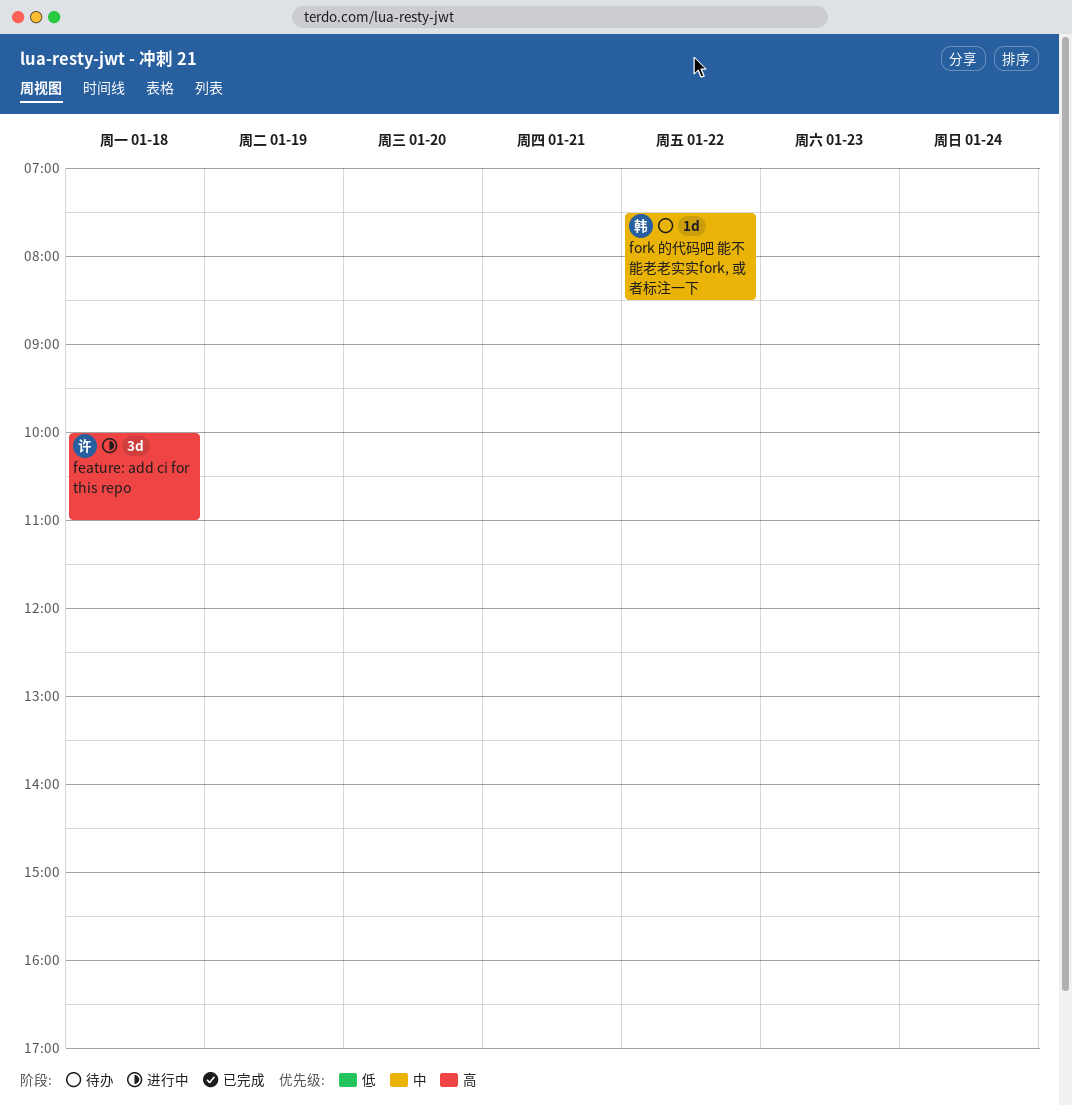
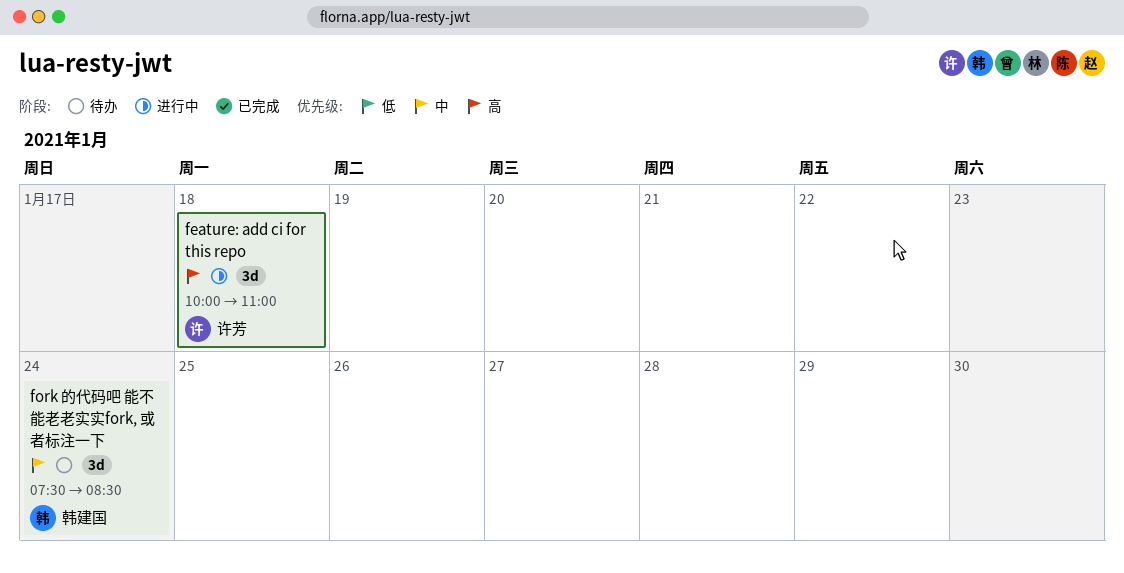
fork 的代码吧 能不能老老实实fork, 或者标注一下, estimate: 1d -> 3d
fork 的代码吧 能不能老老实实fork, 或者标注一下, day: Jan 22 -> Jan 24

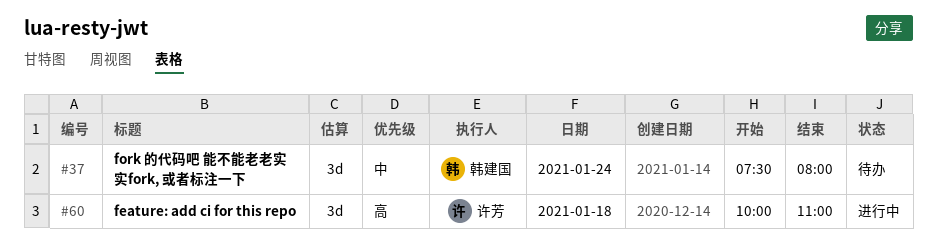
fork 的代码吧 能不能老老实实fork, 或者标注一下, ends: 08:30 -> 08:00

